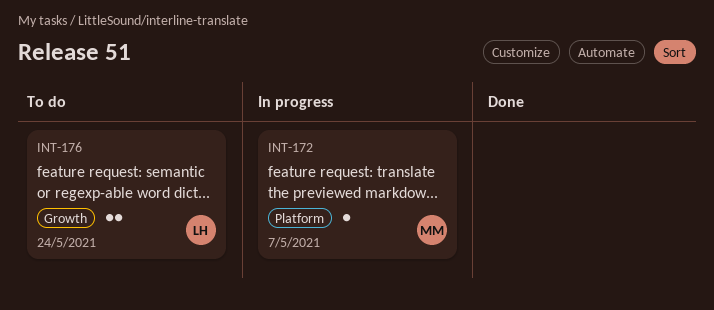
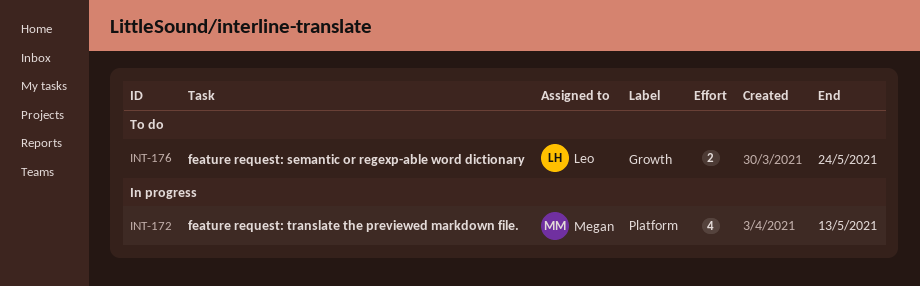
INT-172, estimate: 1 -> 4
INT-172, due: May 7 -> May 13

